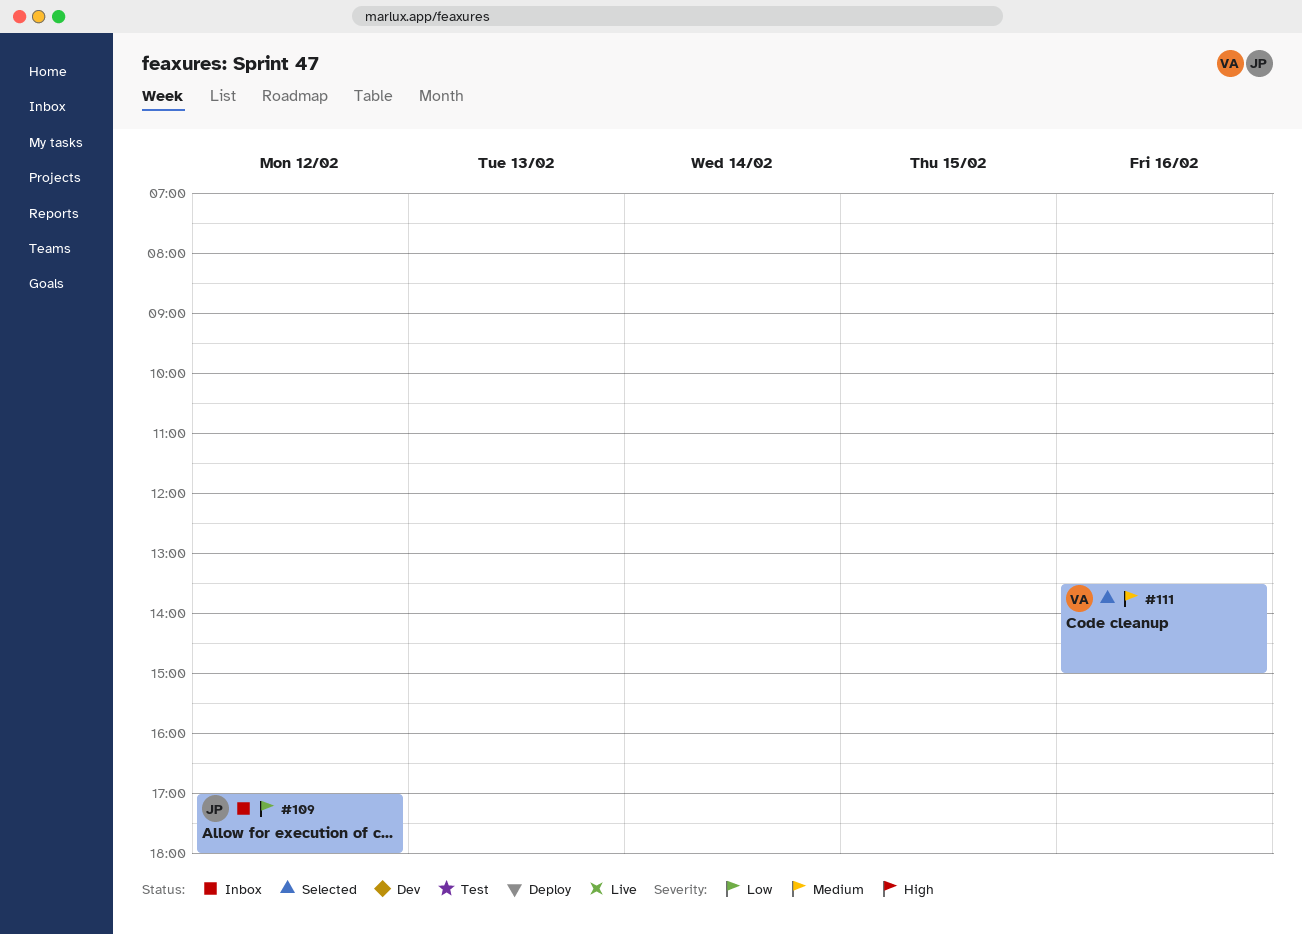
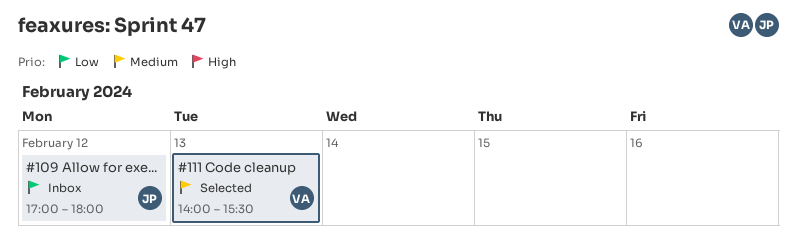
#111, day: Feb 16 -> Feb 13
#111, begins: 13:30 -> 14:00
#111, ends: 15:00 -> 15:30

